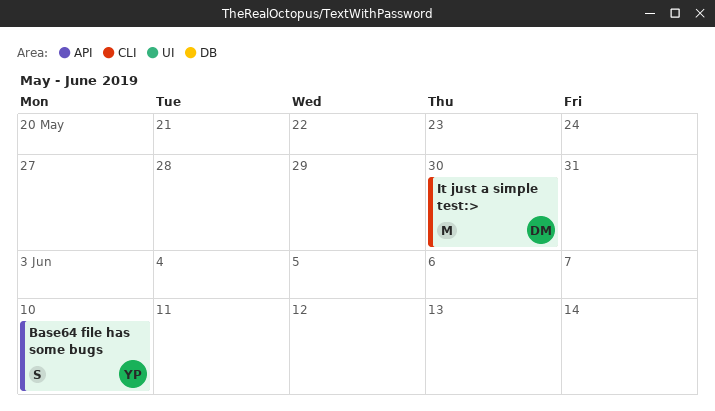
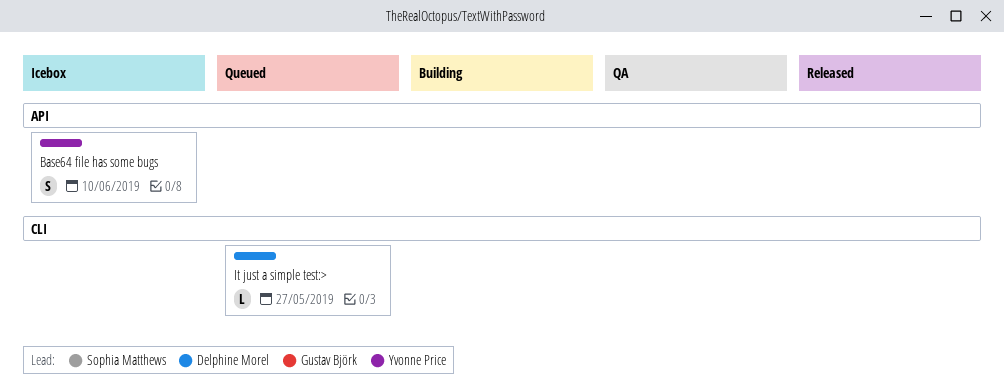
It just a simple test:>, estimate: M -> L
It just a simple test:>, due: May 30 -> May 27

